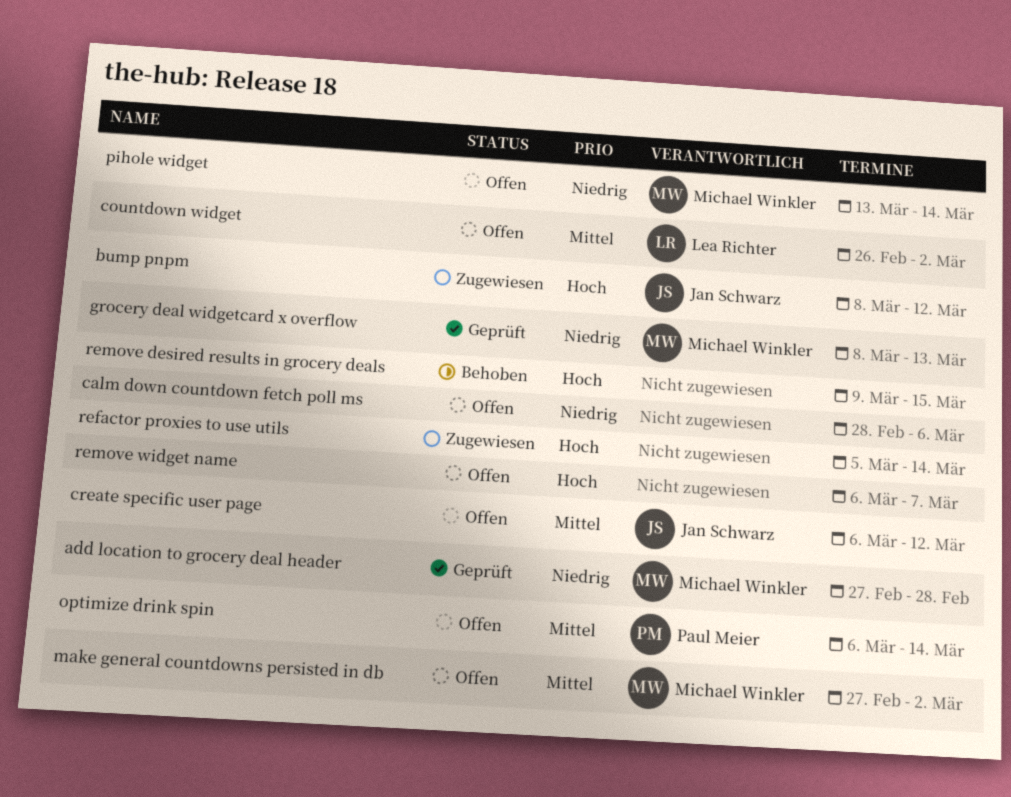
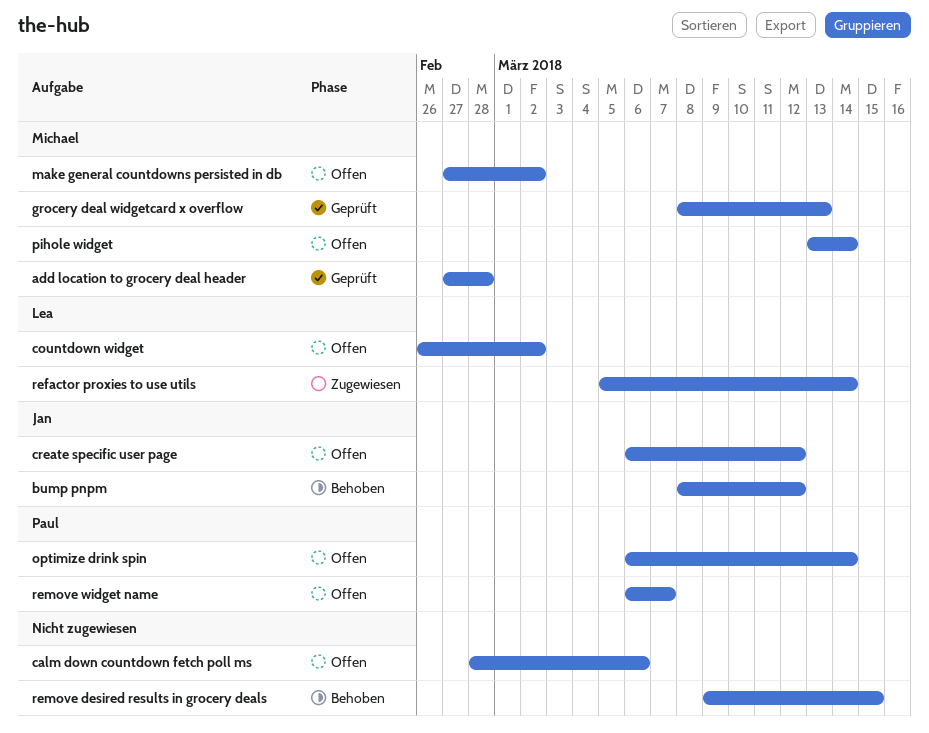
bump pnpm, status: Zugewiesen -> Behoben
refactor proxies to use utils, owner: none -> Lea Richter
remove widget name, owner: none -> Paul Meier

